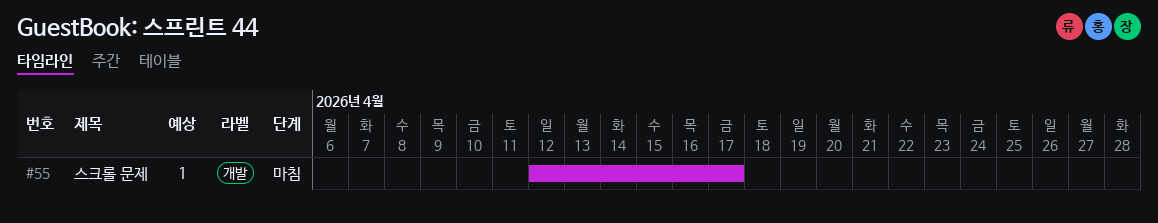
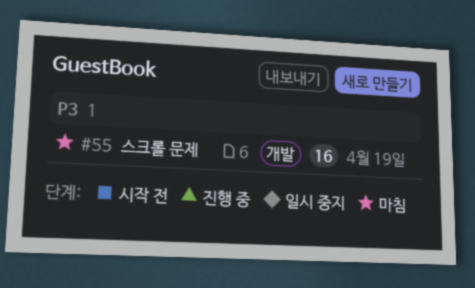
#55, estimate: 1 -> 16
#55, due: Apr 17 -> Apr 19

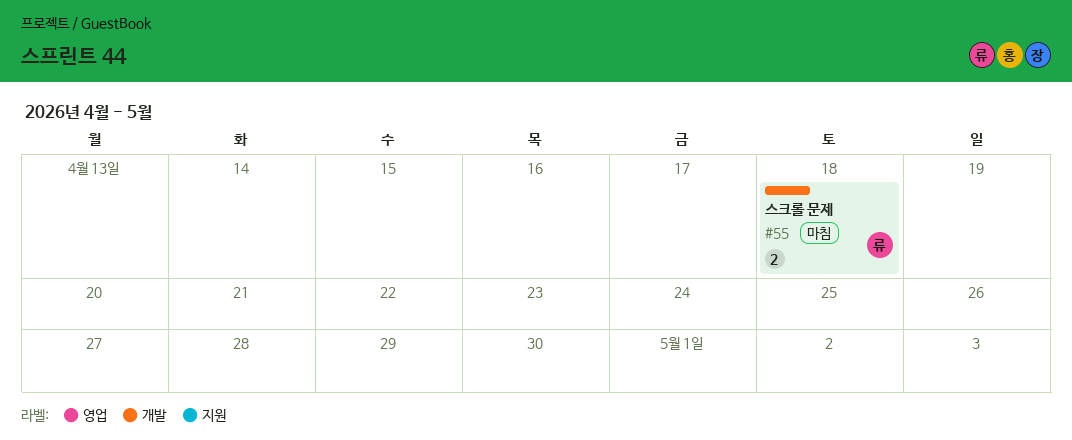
#55, estimate: 16 -> 2
#55, due: Apr 19 -> Apr 18

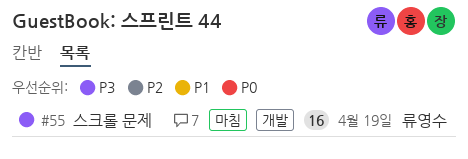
#55, estimate: 2 -> 16
#55, due: Apr 18 -> Apr 19

